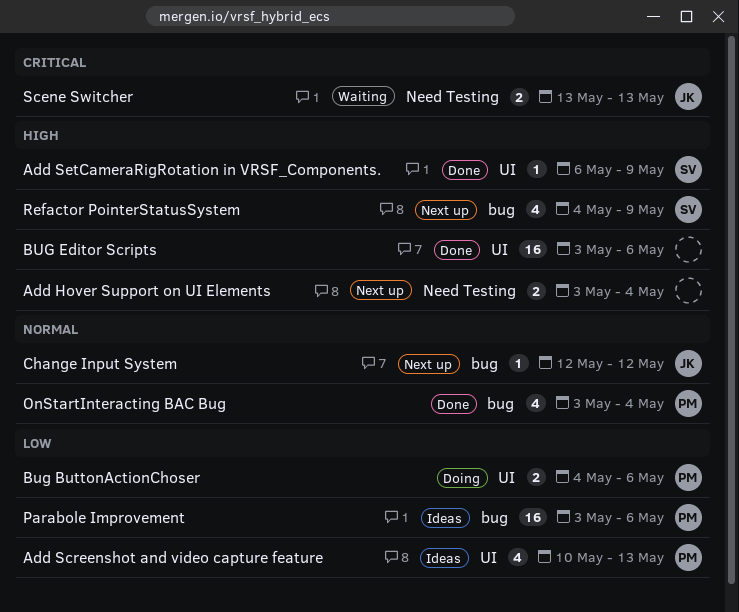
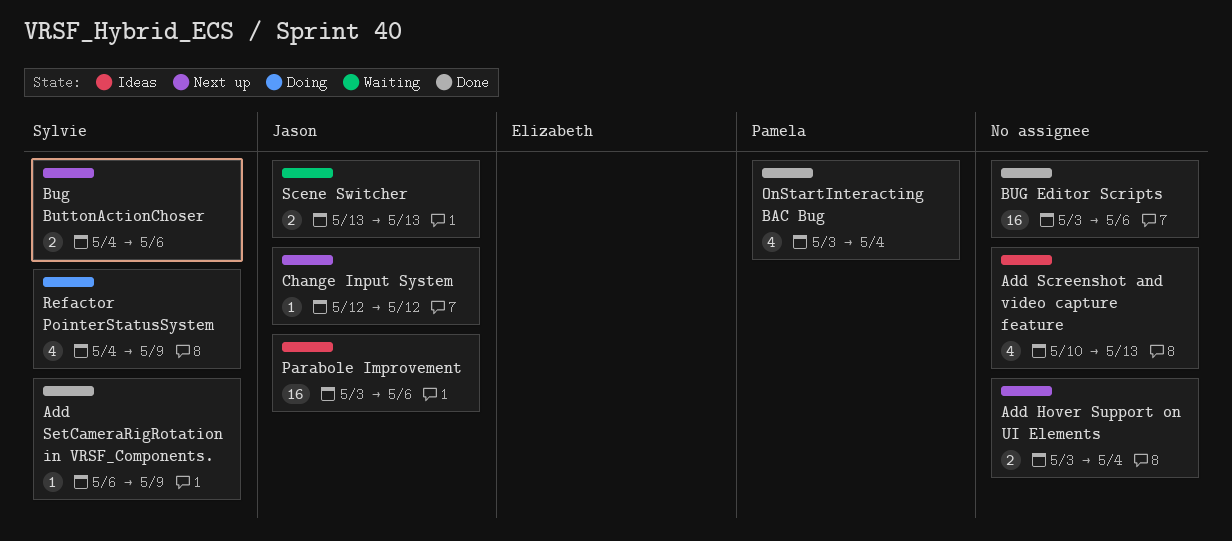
Add Screenshot and video capture feature, owner: Pamela -> none
Bug ButtonActionChoser, status: Doing -> Next up
Bug ButtonActionChoser, owner: Pamela -> Sylvie
Parabole Improvement, owner: Pamela -> Jason
Refactor PointerStatusSystem, status: Next up -> Doing

